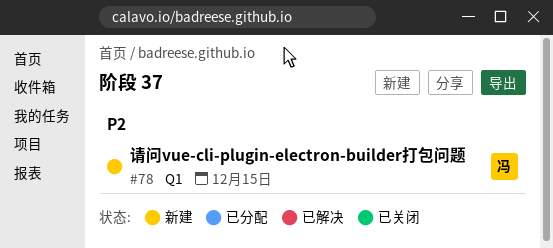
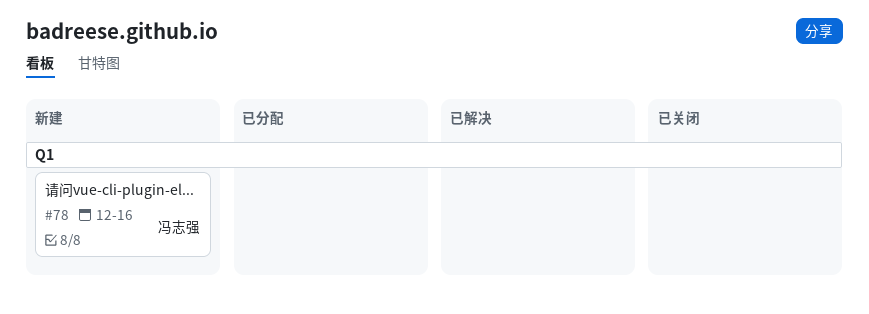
#78, due: Dec 15 -> Dec 16

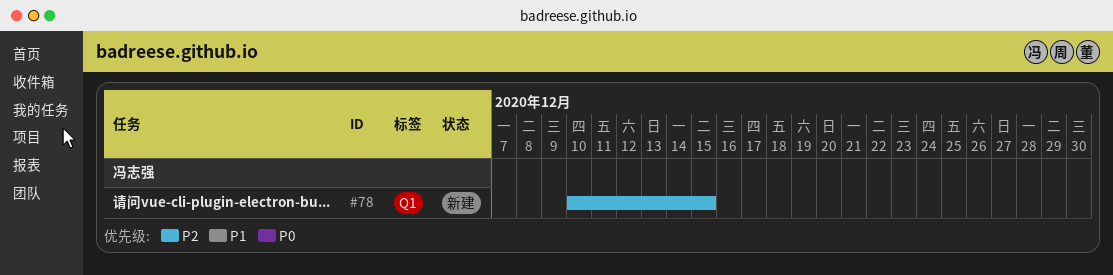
#78, due: Dec 16 -> Dec 15

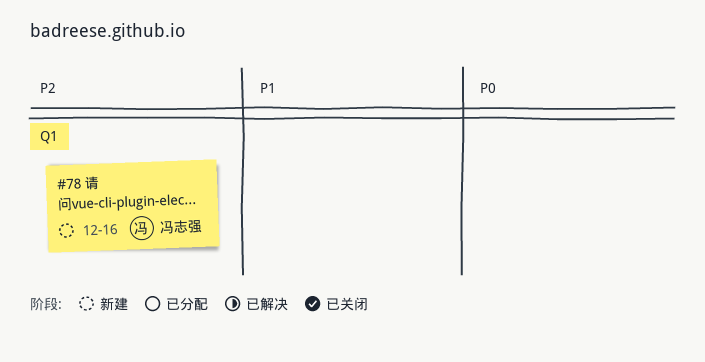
#78, due: Dec 15 -> Dec 16

